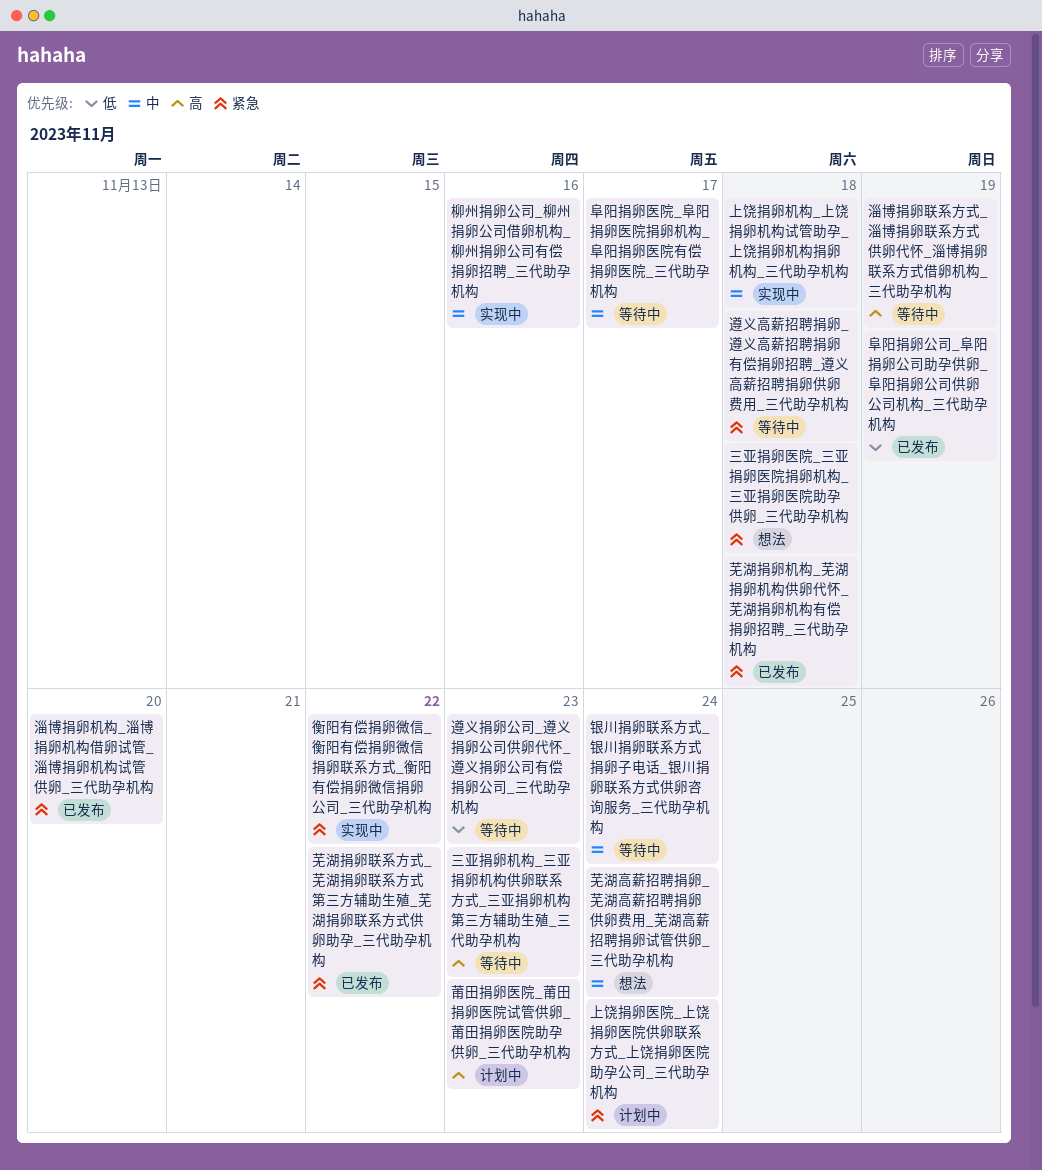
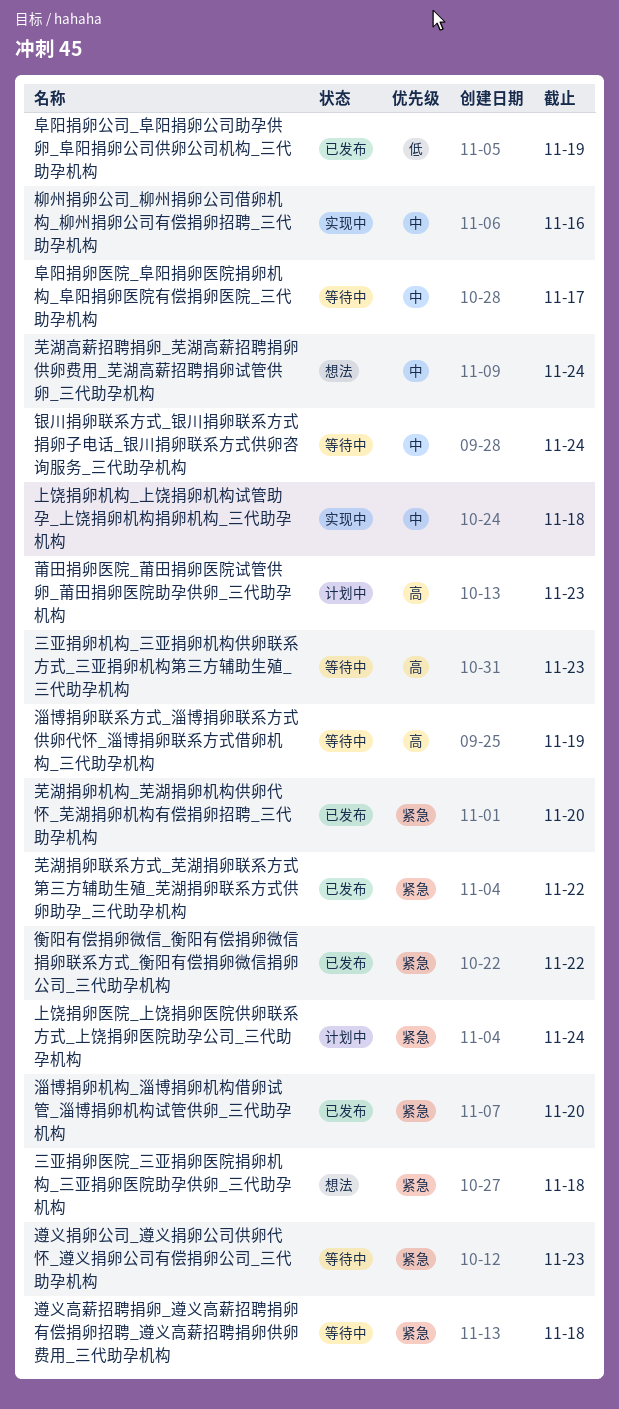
芜湖捐卵机构_芜湖捐卵机构供卵代怀_芜湖捐卵机构有偿捐卵招聘_三代助孕机构, due: Nov 18 -> Nov 20
衡阳有偿捐卵微信_衡阳有偿捐卵微信捐卵联系方式_衡阳有偿捐卵微信捐卵公司_三代助孕机构, status: 实现中 -> 已发布
遵义捐卵公司_遵义捐卵公司供卵代怀_遵义捐卵公司有偿捐卵公司_三代助孕机构, priority: 低 -> 紧急

